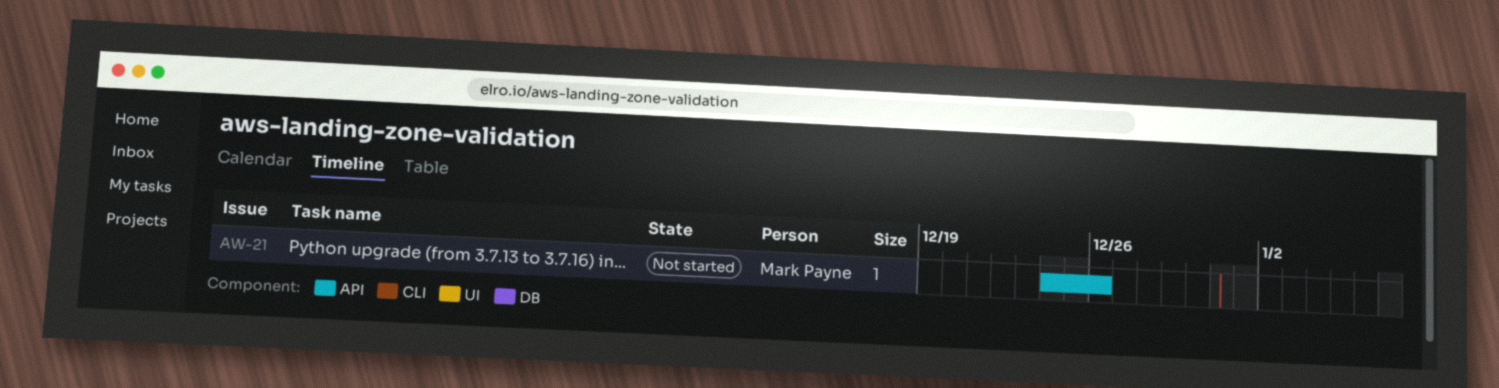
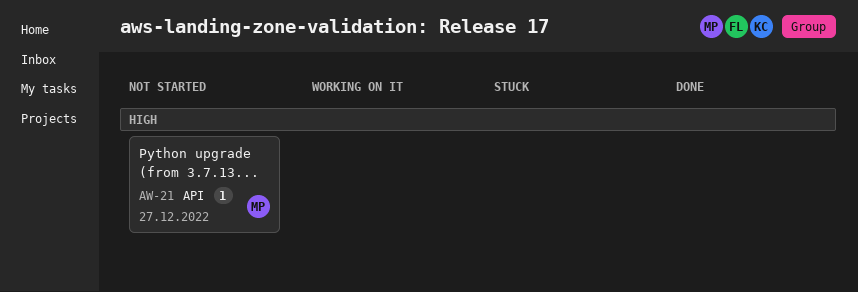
AW-21, due: Dec 26 -> Dec 27

